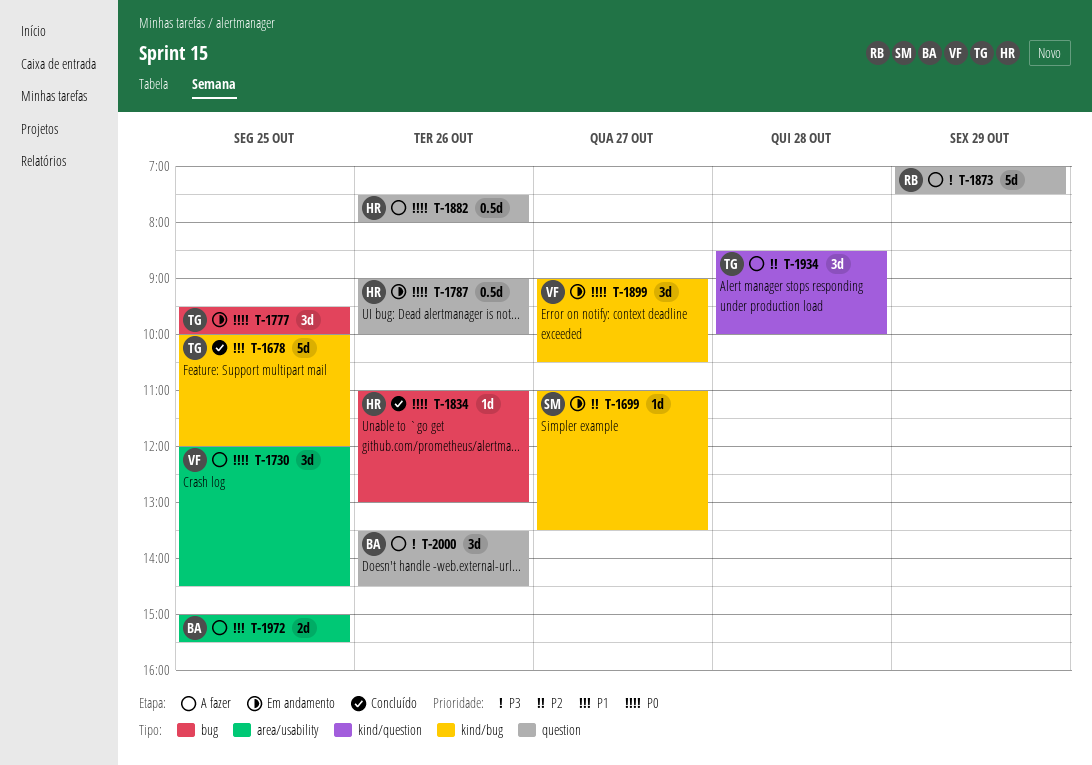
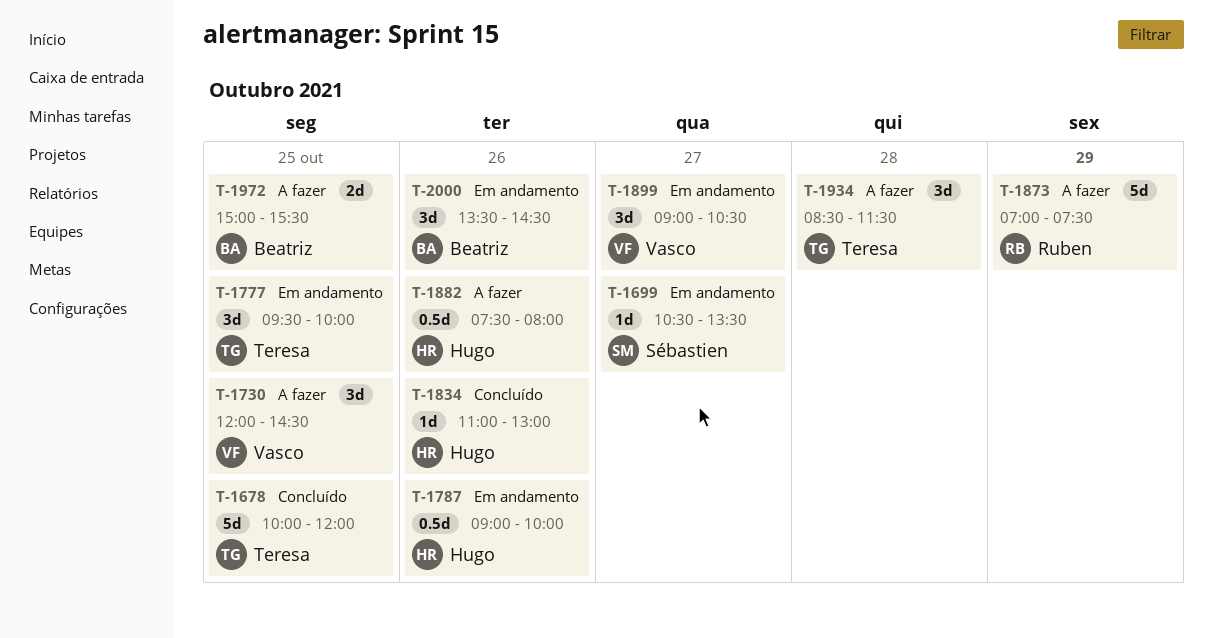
T-1699, begins: 11:00 -> 10:30
T-1934, ends: 10:00 -> 11:30
T-2000, status: A fazer -> Em andamento

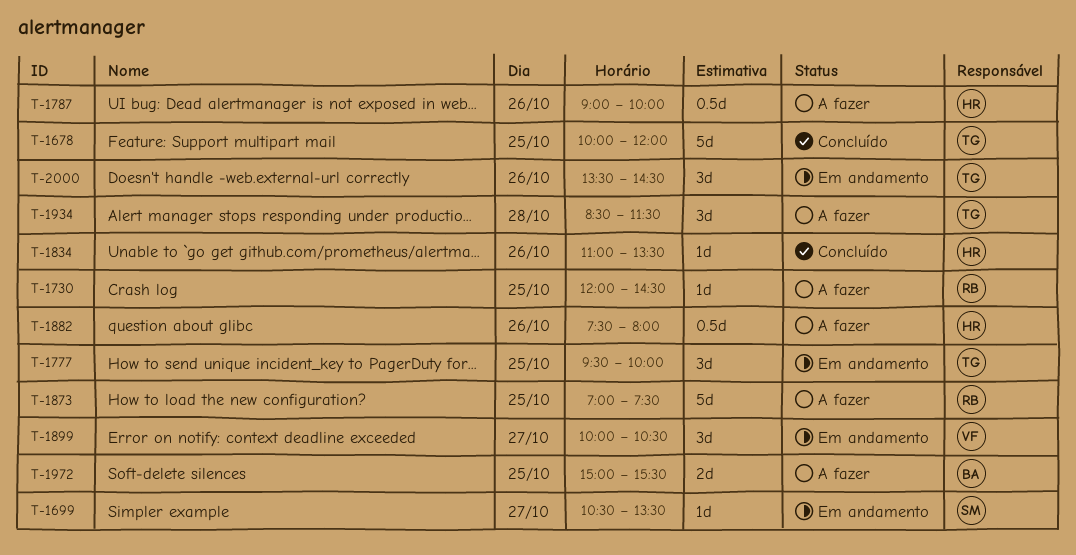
T-1730, owner: Vasco -> Ruben
T-1730, estimate: 3d -> 1d
T-1787, status: Em andamento -> A fazer
T-1834, ends: 13:00 -> 13:30
T-1873, day: Oct 29 -> Oct 25
T-1899, begins: 09:00 -> 10:00
T-2000, owner: Beatriz -> Teresa

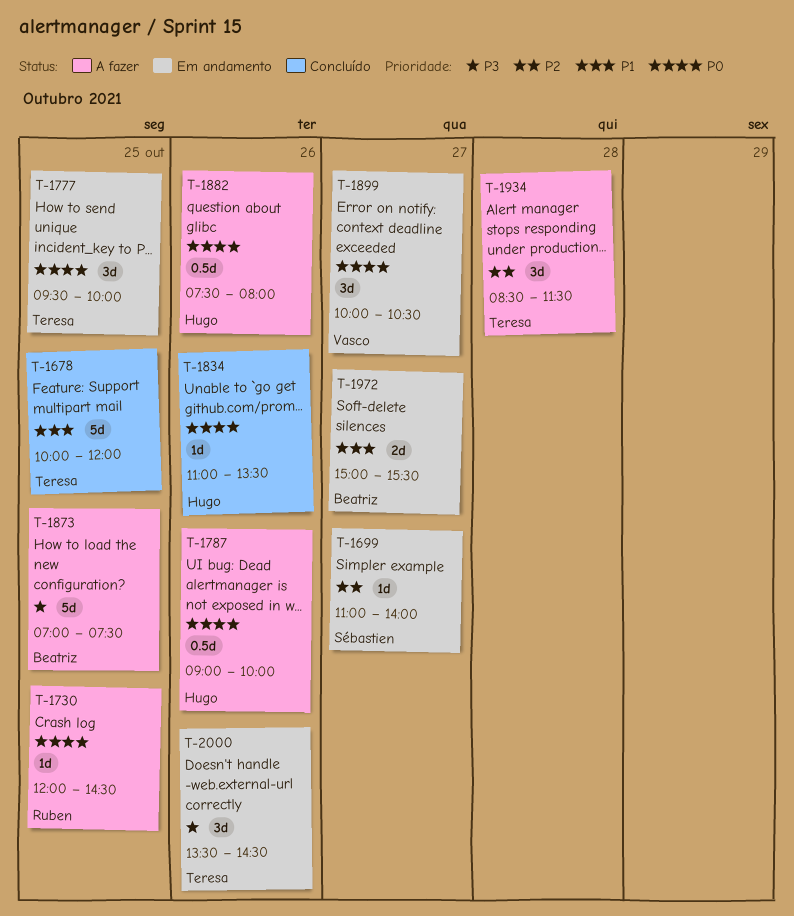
T-1699, begins: 10:30 -> 11:00
T-1699, ends: 13:30 -> 14:00
T-1873, owner: Ruben -> Beatriz
T-1972, status: A fazer -> Em andamento
T-1972, day: Oct 25 -> Oct 27

